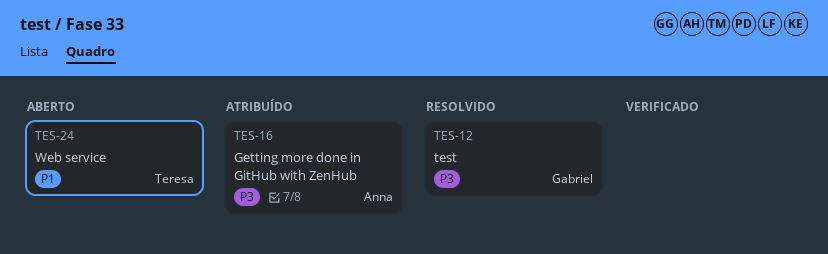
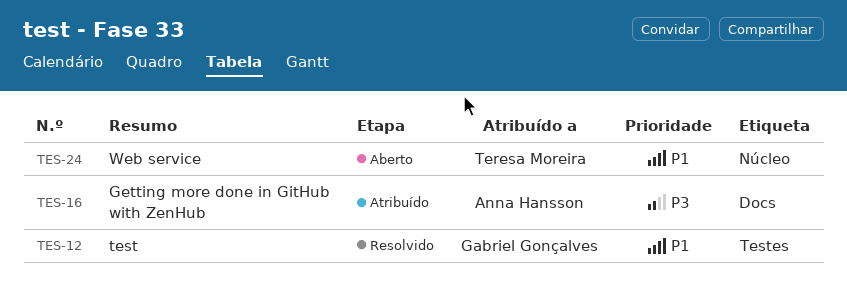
TES-12, priority: P3 -> P1

